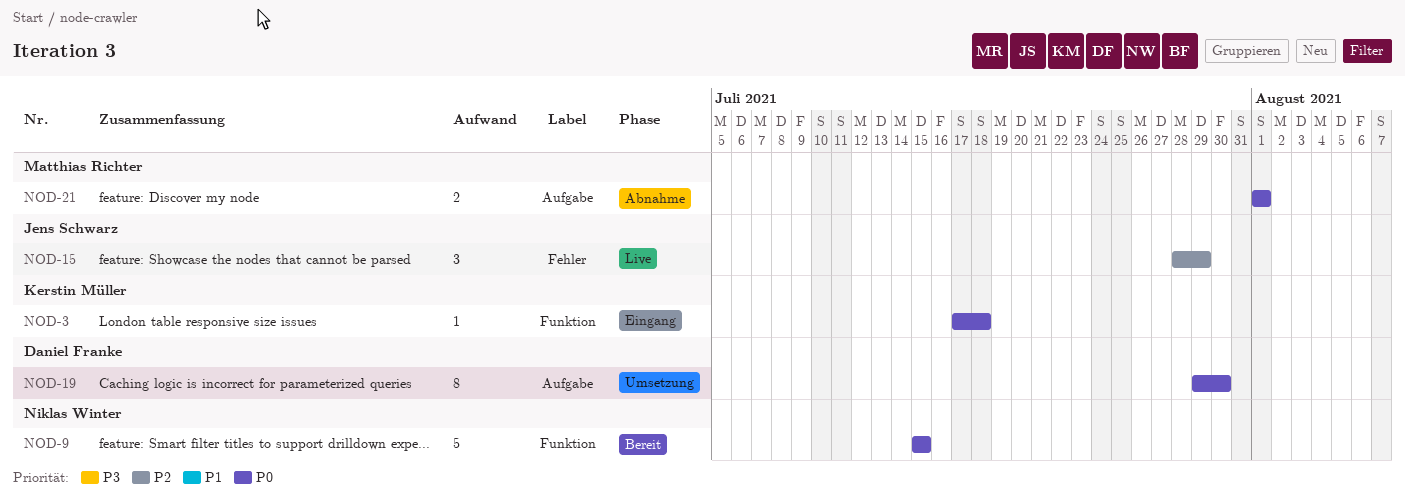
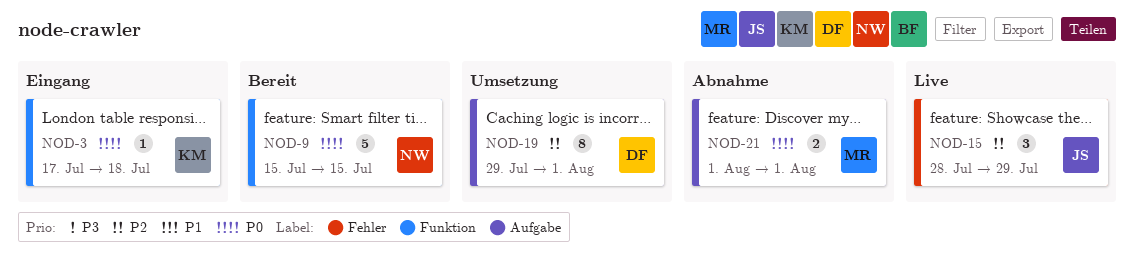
NOD-19, priority: P0 -> P2
NOD-19, due: Jul 30 -> Aug 1

